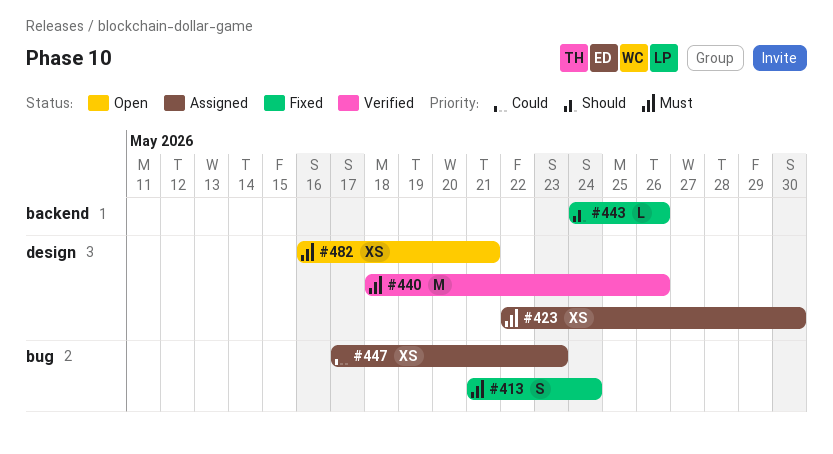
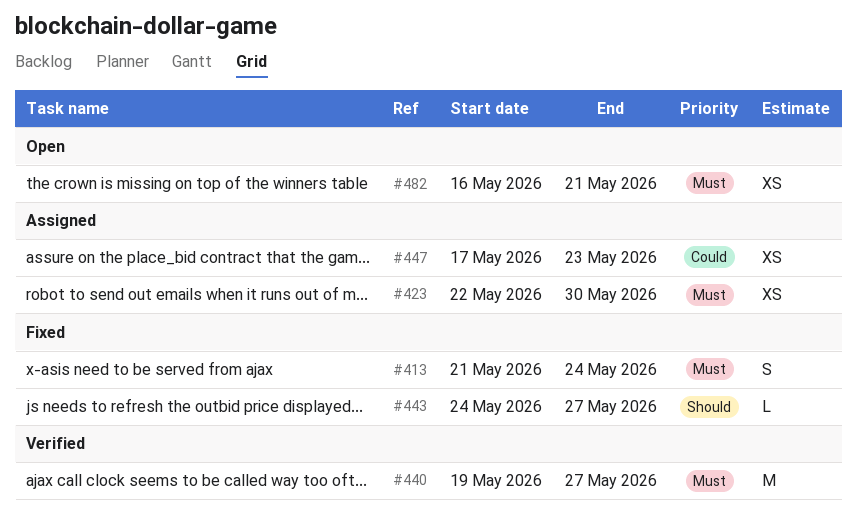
#440, start: May 18 -> May 19
#440, due: May 26 -> May 27
#443, due: May 26 -> May 27

